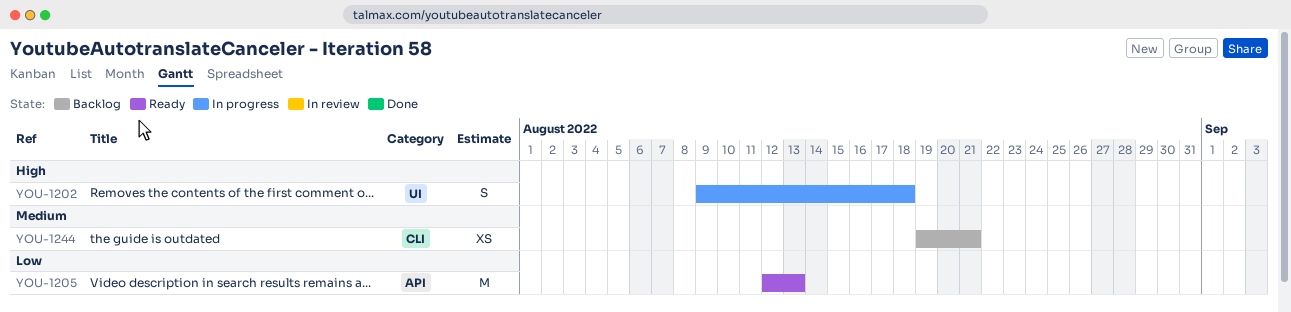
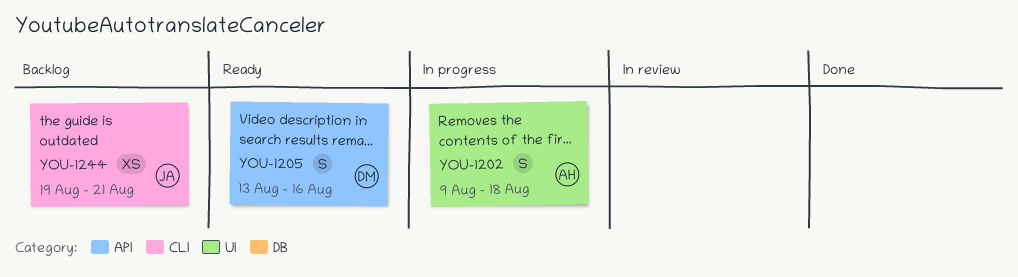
YOU-1205, estimate: M -> S
YOU-1205, start: Aug 12 -> Aug 13
YOU-1205, due: Aug 13 -> Aug 16

